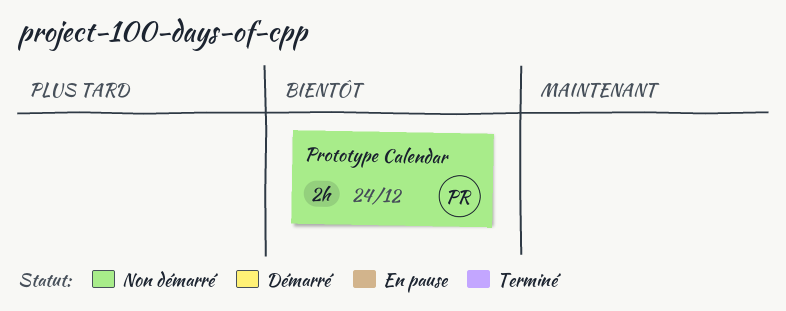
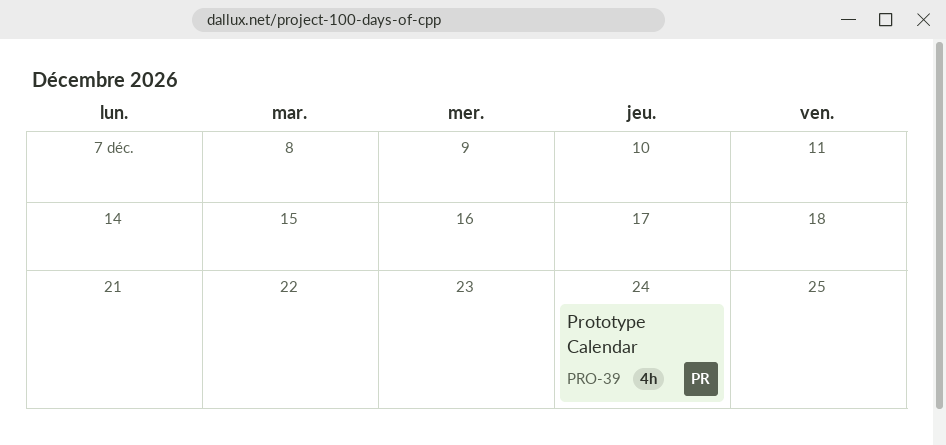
Prototype Calendar, estimate: 2h -> 4h

